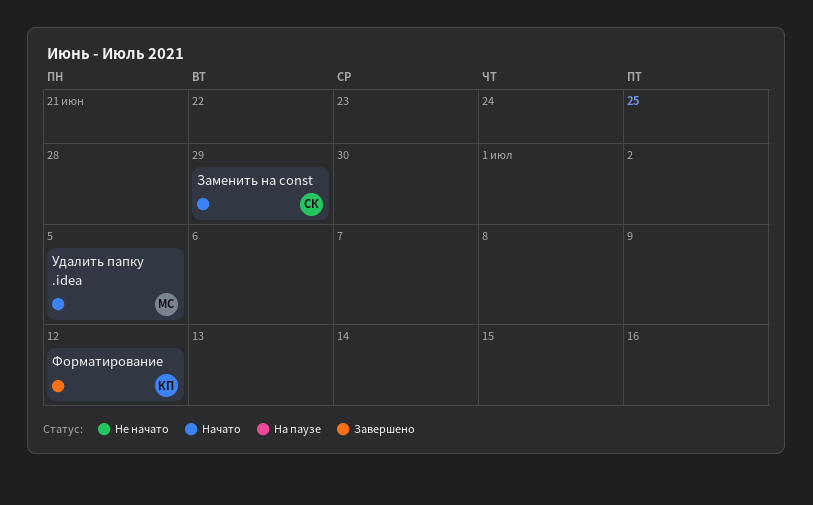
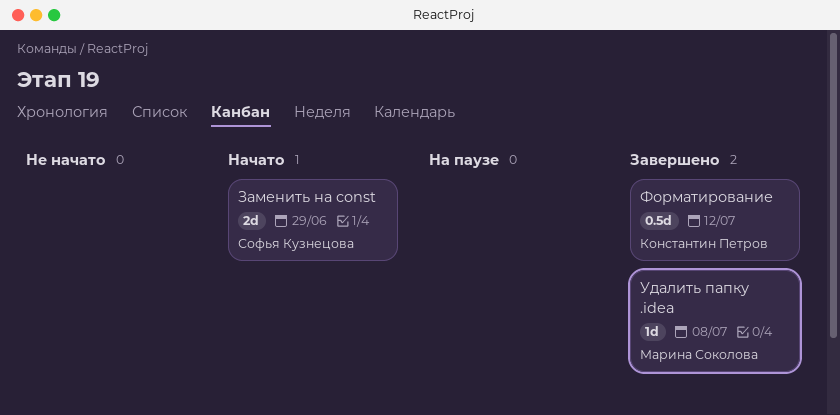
Удалить папку .idea, status: Начато -> Завершено
Удалить папку .idea, due: Jul 5 -> Jul 8

